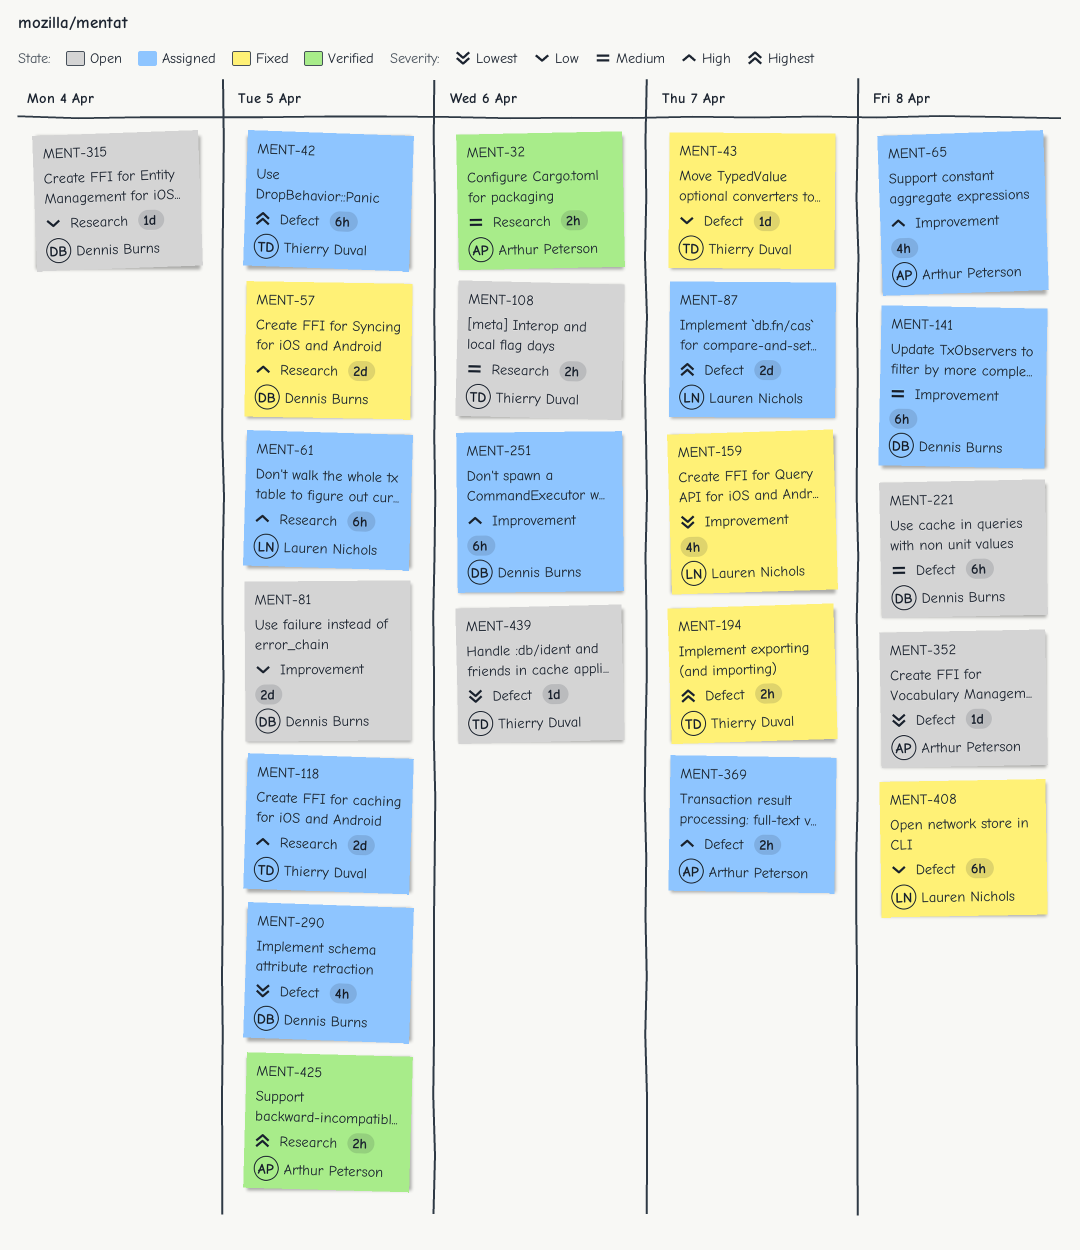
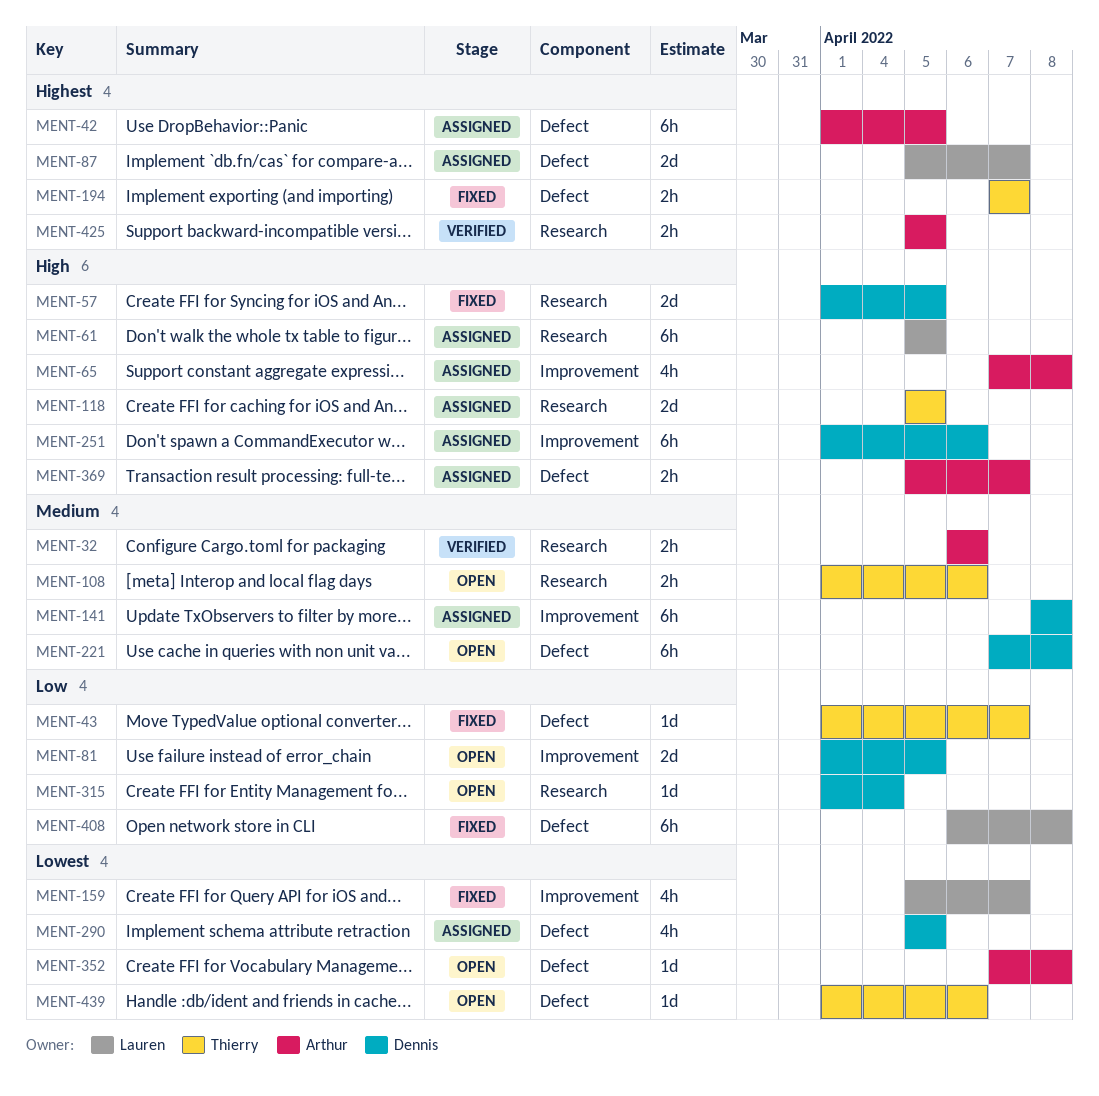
MENT-42, owner: Thierry Duval -> Arthur Peterson

